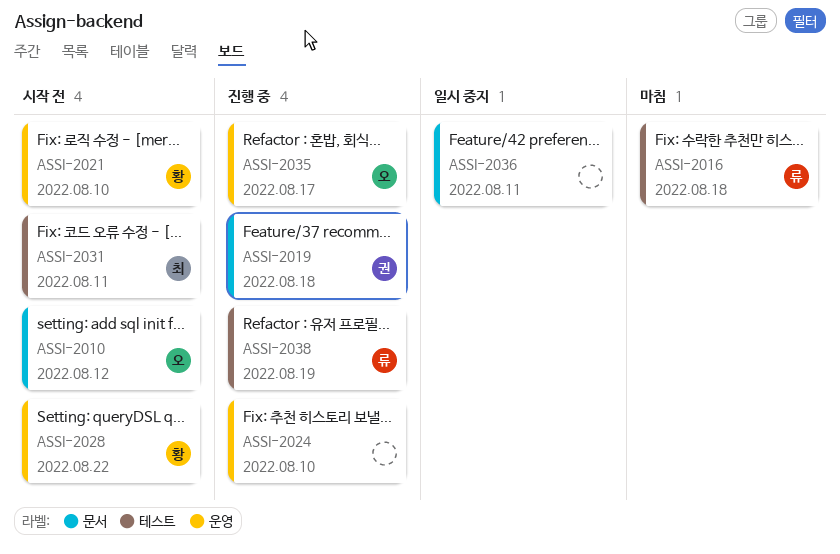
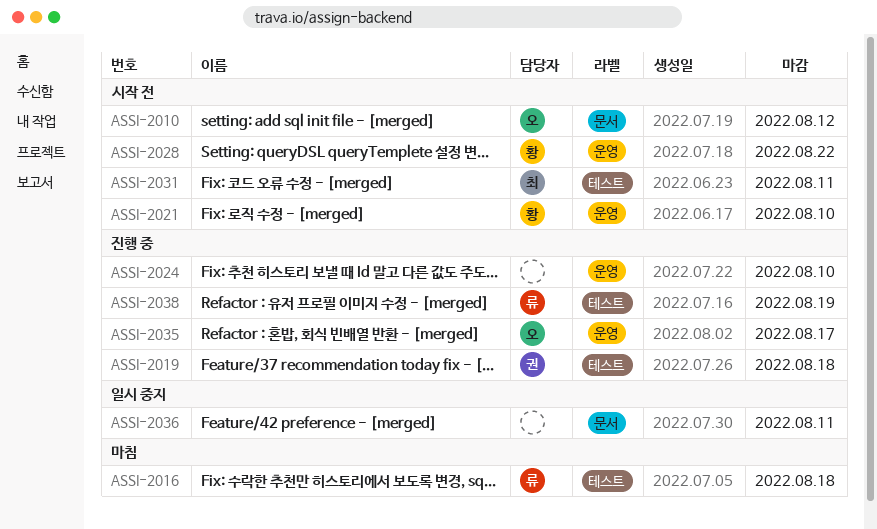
ASSI-2019, label: 문서 -> 테스트

